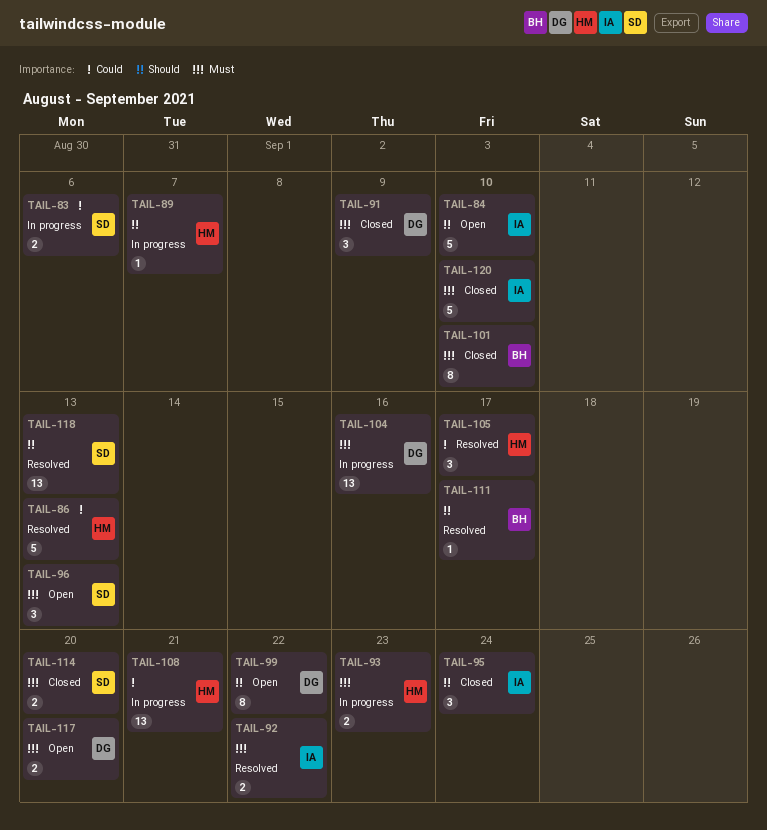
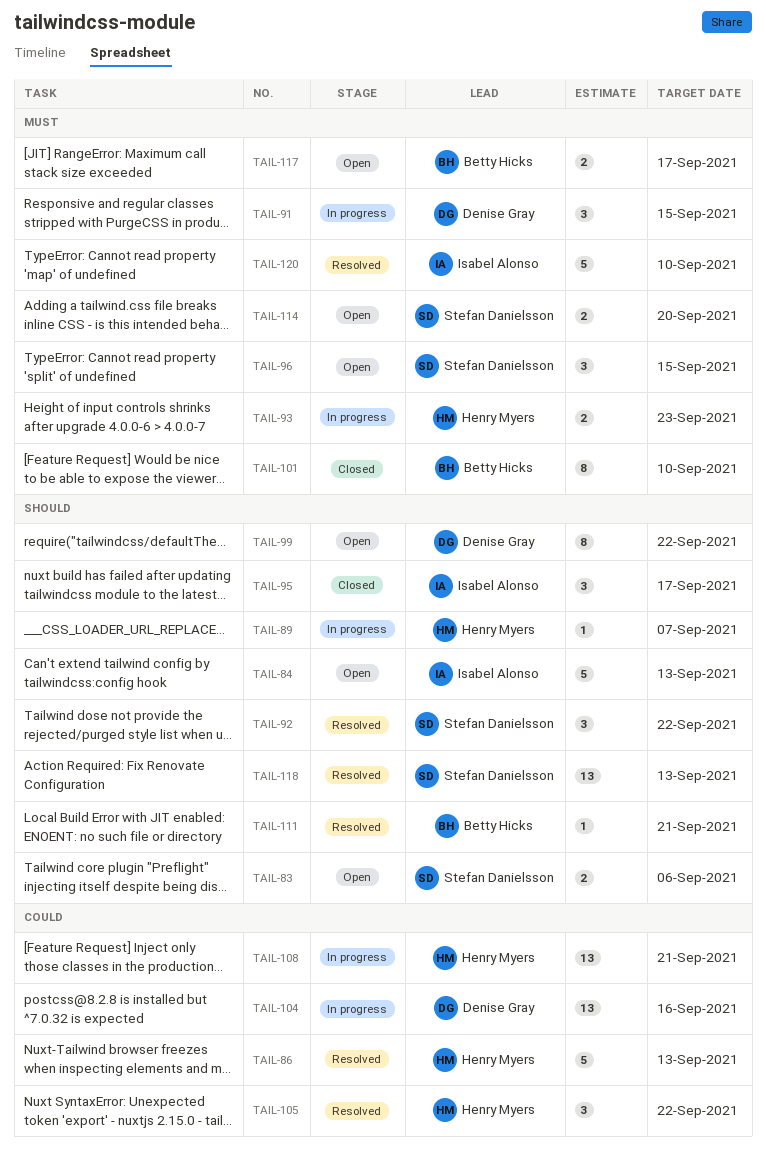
TAIL-83, status: In progress -> Open
TAIL-83, priority: Could -> Should
TAIL-84, due: Sep 10 -> Sep 13
TAIL-91, status: Closed -> In progress
TAIL-91, due: Sep 9 -> Sep 15
TAIL-92, owner: Isabel Alonso -> Stefan Danielsson
TAIL-92, priority: Must -> Should
TAIL-92, estimate: 2 -> 3
TAIL-95, due: Sep 24 -> Sep 17
TAIL-96, due: Sep 13 -> Sep 15
TAIL-104, priority: Must -> Could
TAIL-105, due: Sep 17 -> Sep 22
TAIL-111, due: Sep 17 -> Sep 21
TAIL-114, status: Closed -> Open
TAIL-117, owner: Denise Gray -> Betty Hicks
TAIL-117, due: Sep 20 -> Sep 17
TAIL-120, status: Closed -> Resolved

